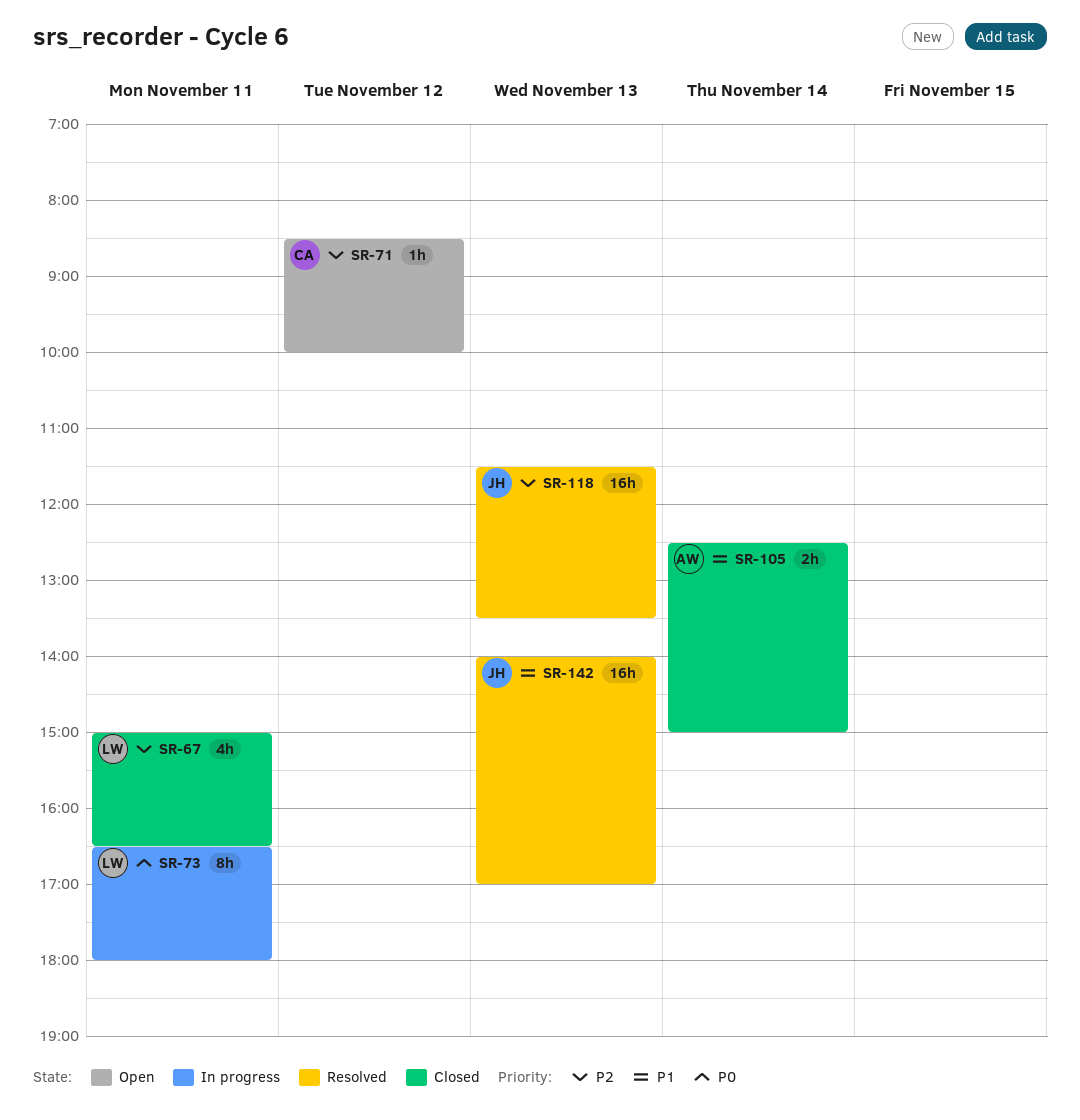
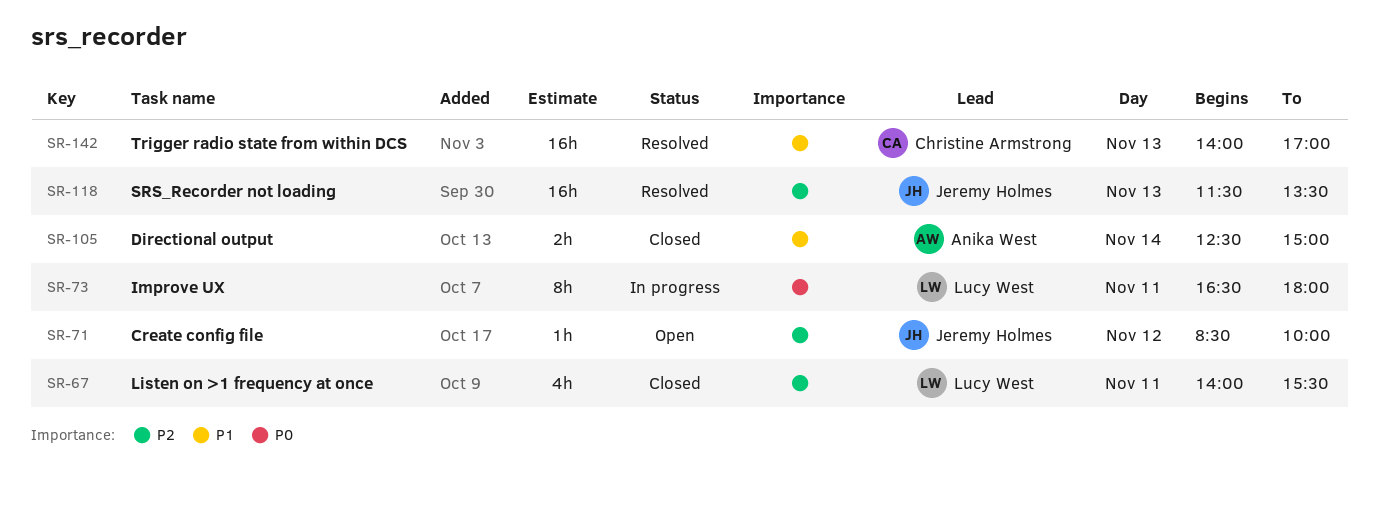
SR-67, begins: 15:00 -> 14:00
SR-67, ends: 16:30 -> 15:30
SR-71, owner: Christine Armstrong -> Jeremy Holmes
SR-142, owner: Jeremy Holmes -> Christine Armstrong

